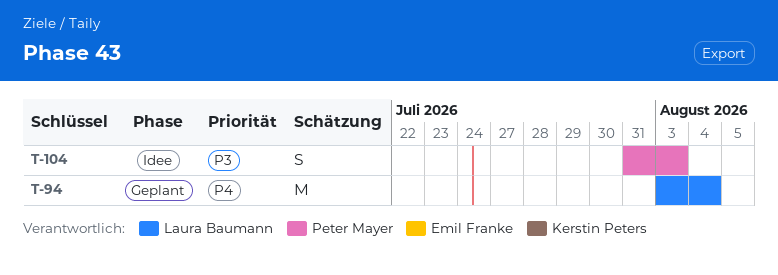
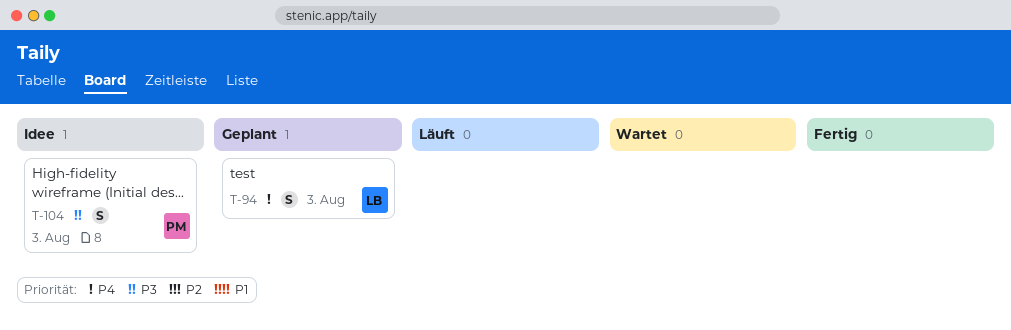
T-94, estimate: M -> S
T-94, due: Aug 4 -> Aug 3

